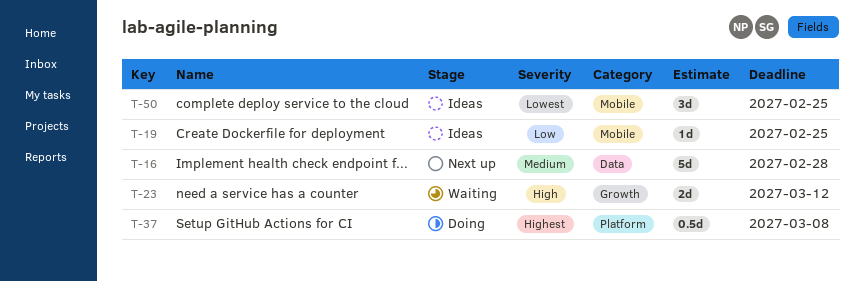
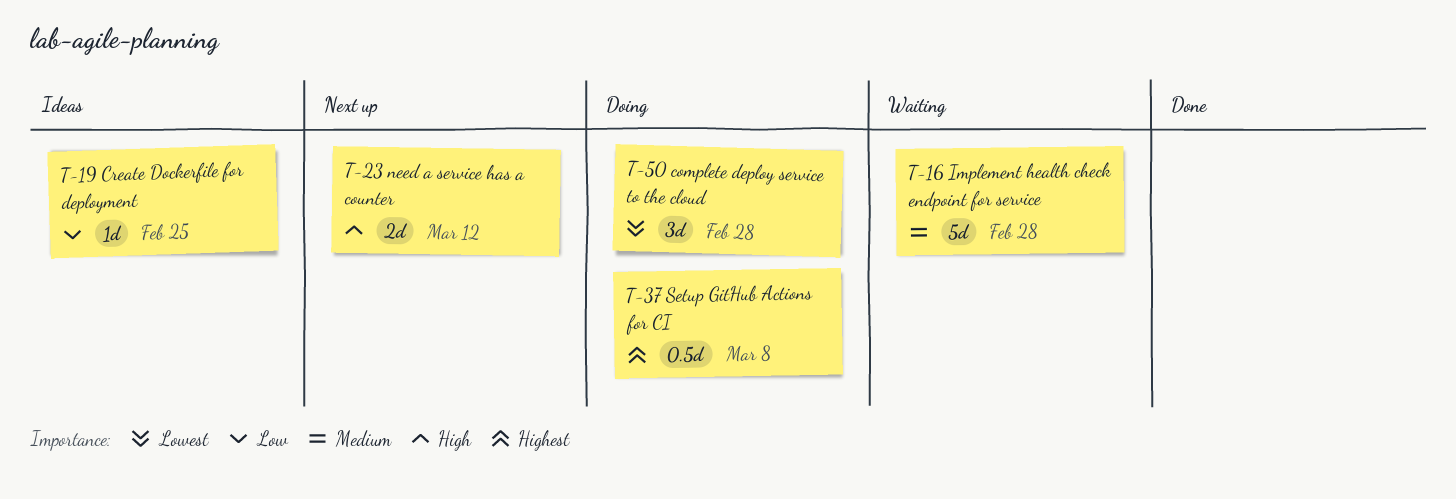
T-16, status: Next up -> Waiting
T-23, status: Waiting -> Next up
T-50, status: Ideas -> Doing
T-50, due: Feb 25 -> Feb 28

